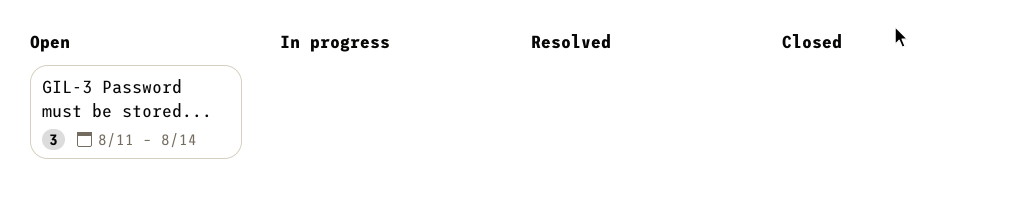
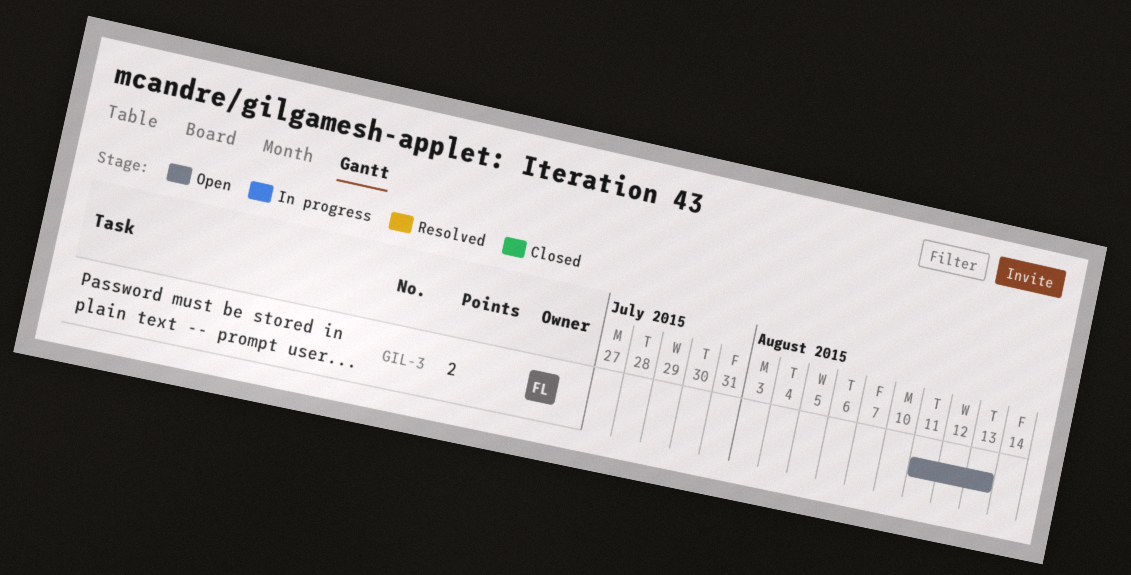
GIL-3, estimate: 3 -> 2
GIL-3, due: Aug 14 -> Aug 13

